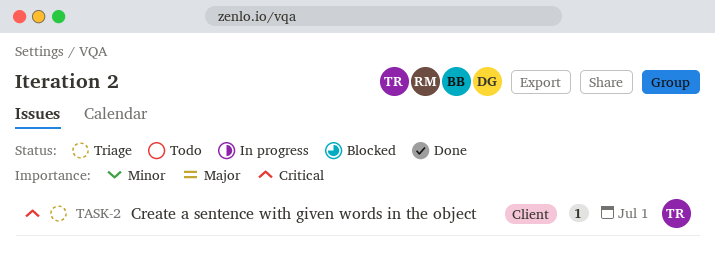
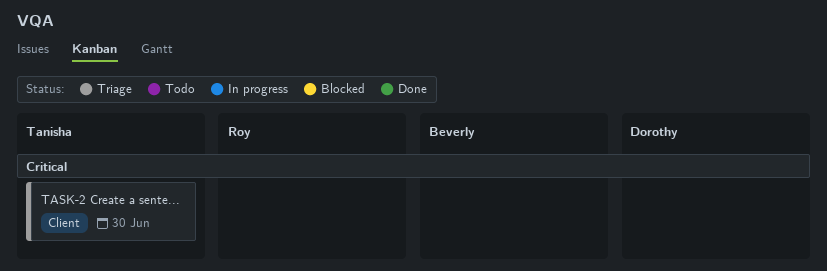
TASK-2, due: Jul 1 -> Jun 30

